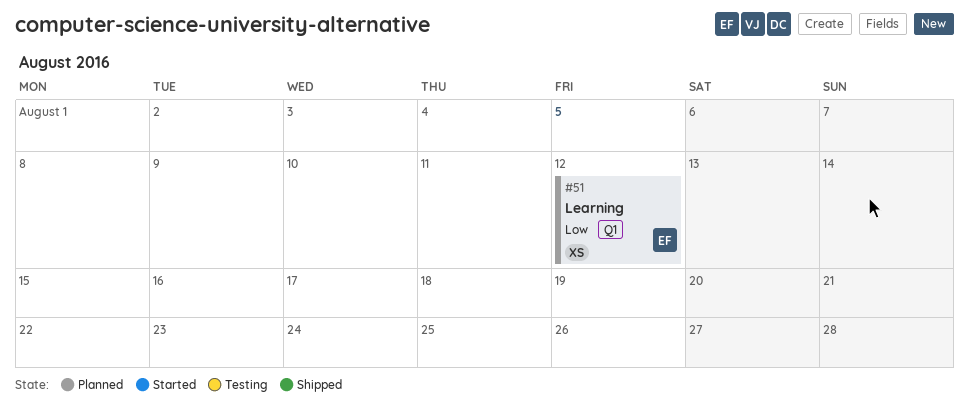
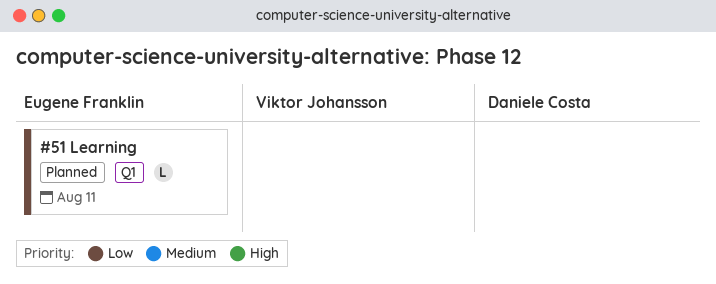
#51, estimate: XS -> L
#51, due: Aug 12 -> Aug 11

